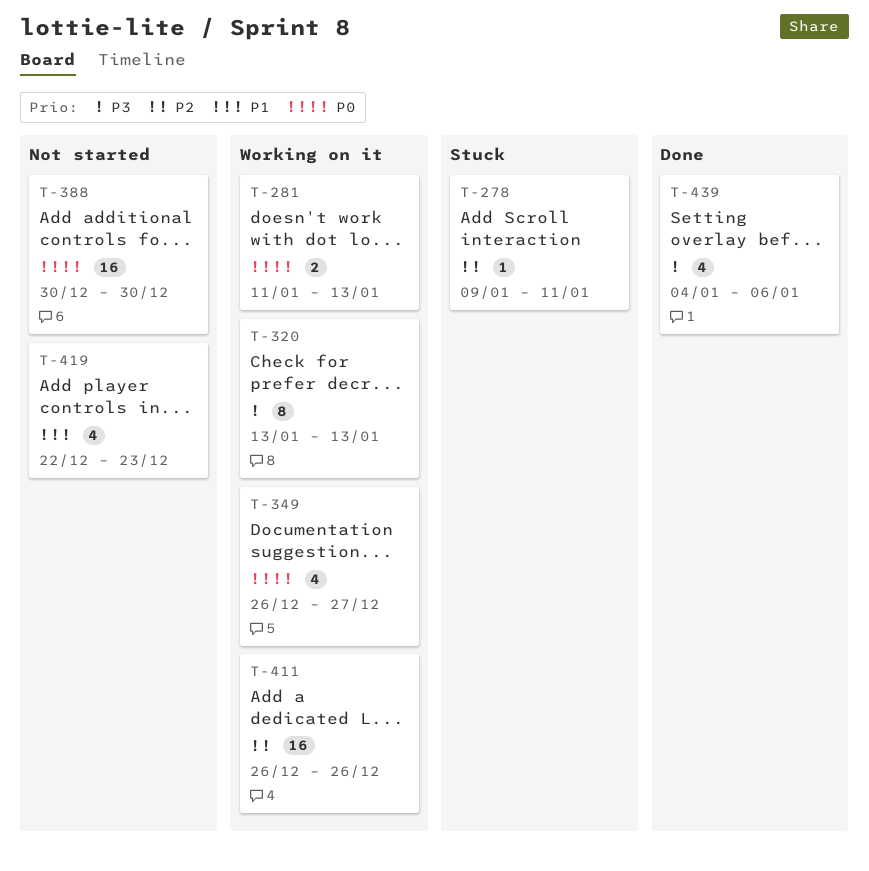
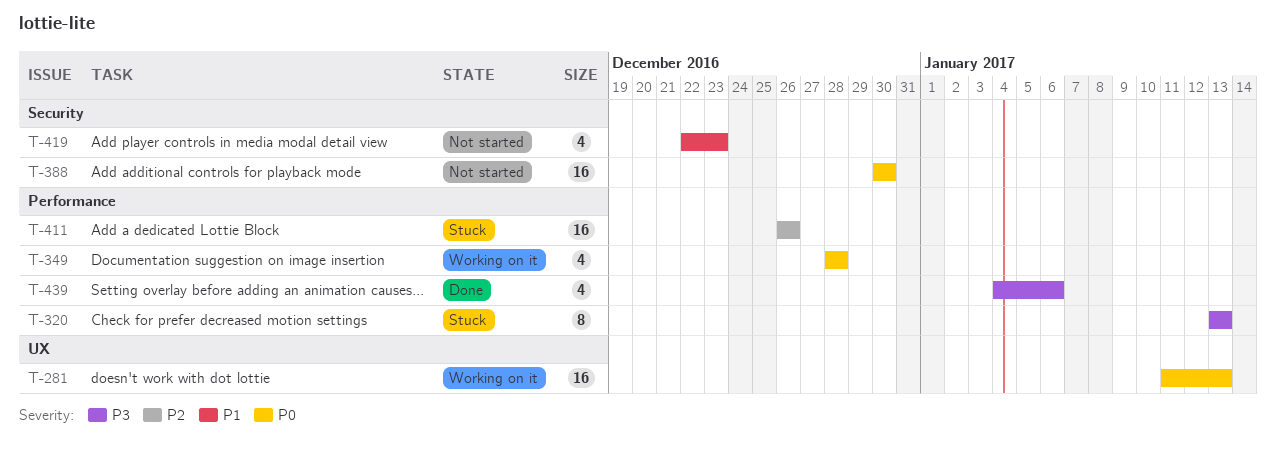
T-278: present -> none
T-281, estimate: 2 -> 16
T-320, status: Working on it -> Stuck
T-349, start: Dec 26 -> Dec 28
T-349, due: Dec 27 -> Dec 28
T-411, status: Working on it -> Stuck

